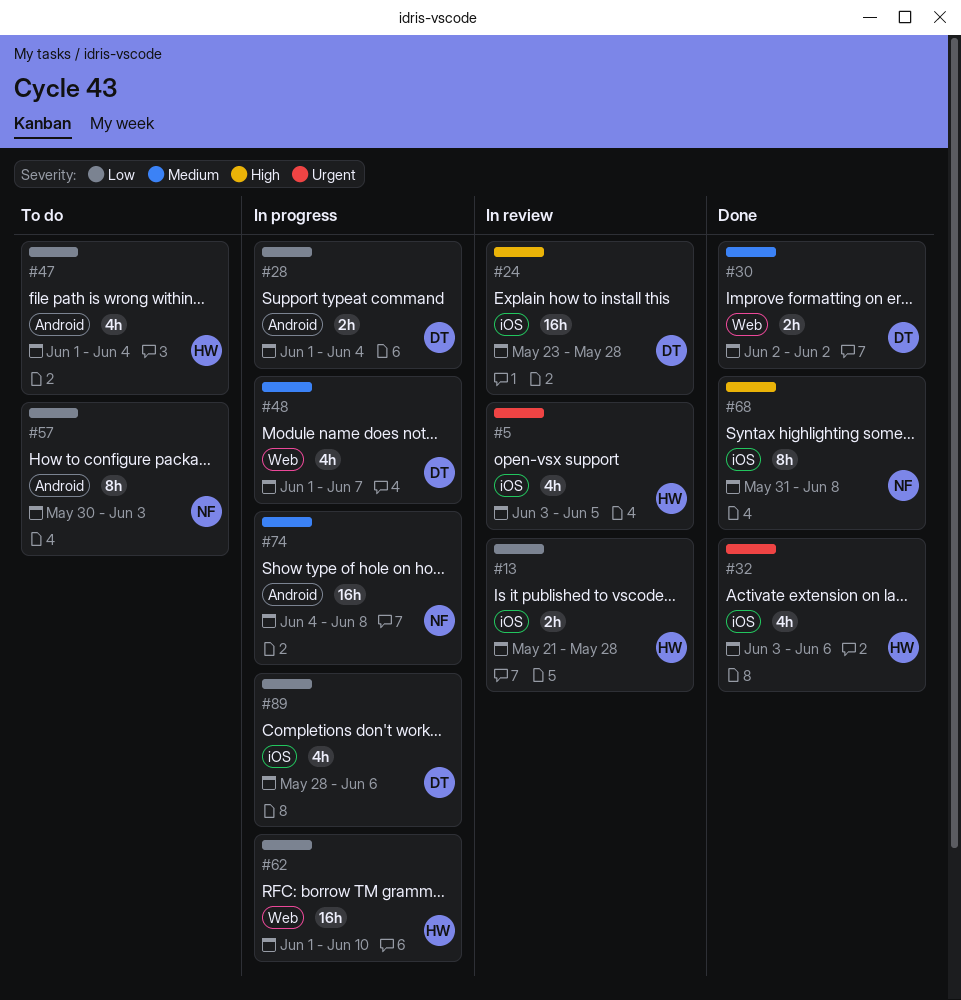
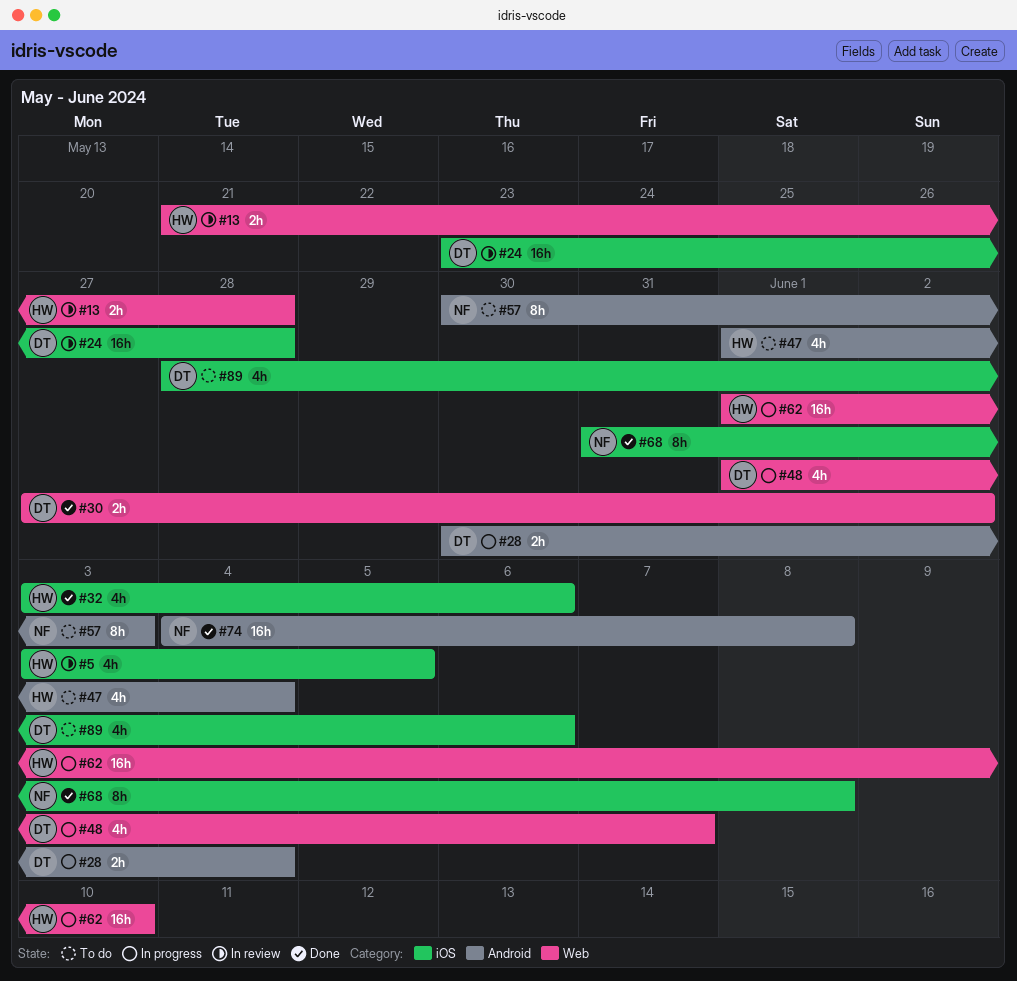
#13, label: iOS -> Web
#28, start: Jun 1 -> May 30
#30, start: Jun 2 -> May 27
#74, status: In progress -> Done
#89, status: In progress -> To do

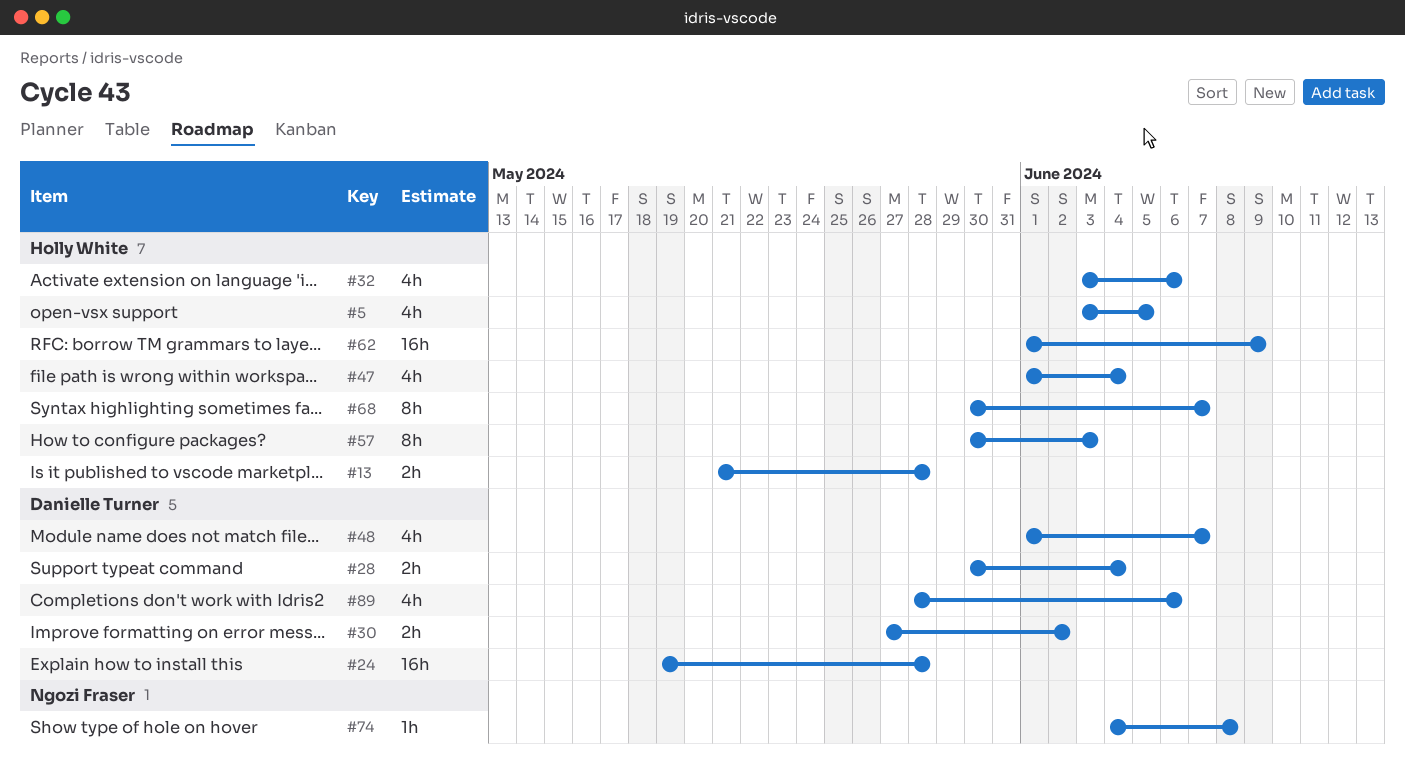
#24, start: May 23 -> May 19
#57, owner: Ngozi Fraser -> Holly White
#62, due: Jun 10 -> Jun 9
#68, owner: Ngozi Fraser -> Holly White
#68, start: May 31 -> May 30
#68, due: Jun 8 -> Jun 7
#74, estimate: 16h -> 1h

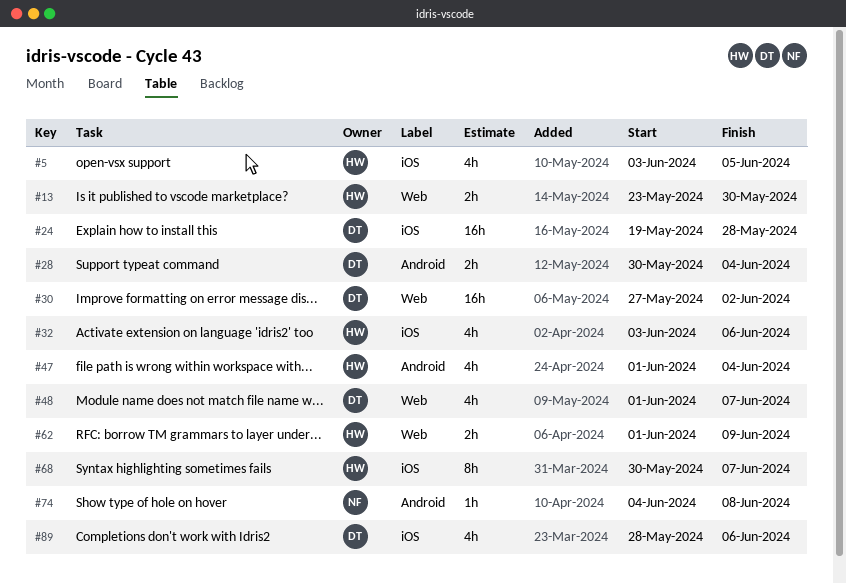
#13, start: May 21 -> May 23
#13, due: May 28 -> May 30
#30, estimate: 2h -> 16h
#57: present -> none
#62, estimate: 16h -> 2h

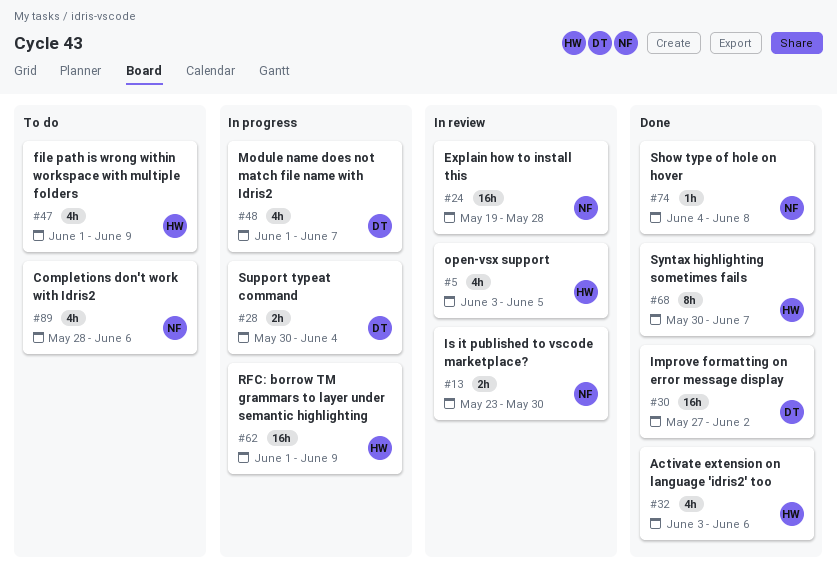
#13, owner: HW -> NF
#24, owner: DT -> NF
#47, due: Jun 4 -> Jun 9
#62, estimate: 2h -> 16h
#89, owner: DT -> NF

